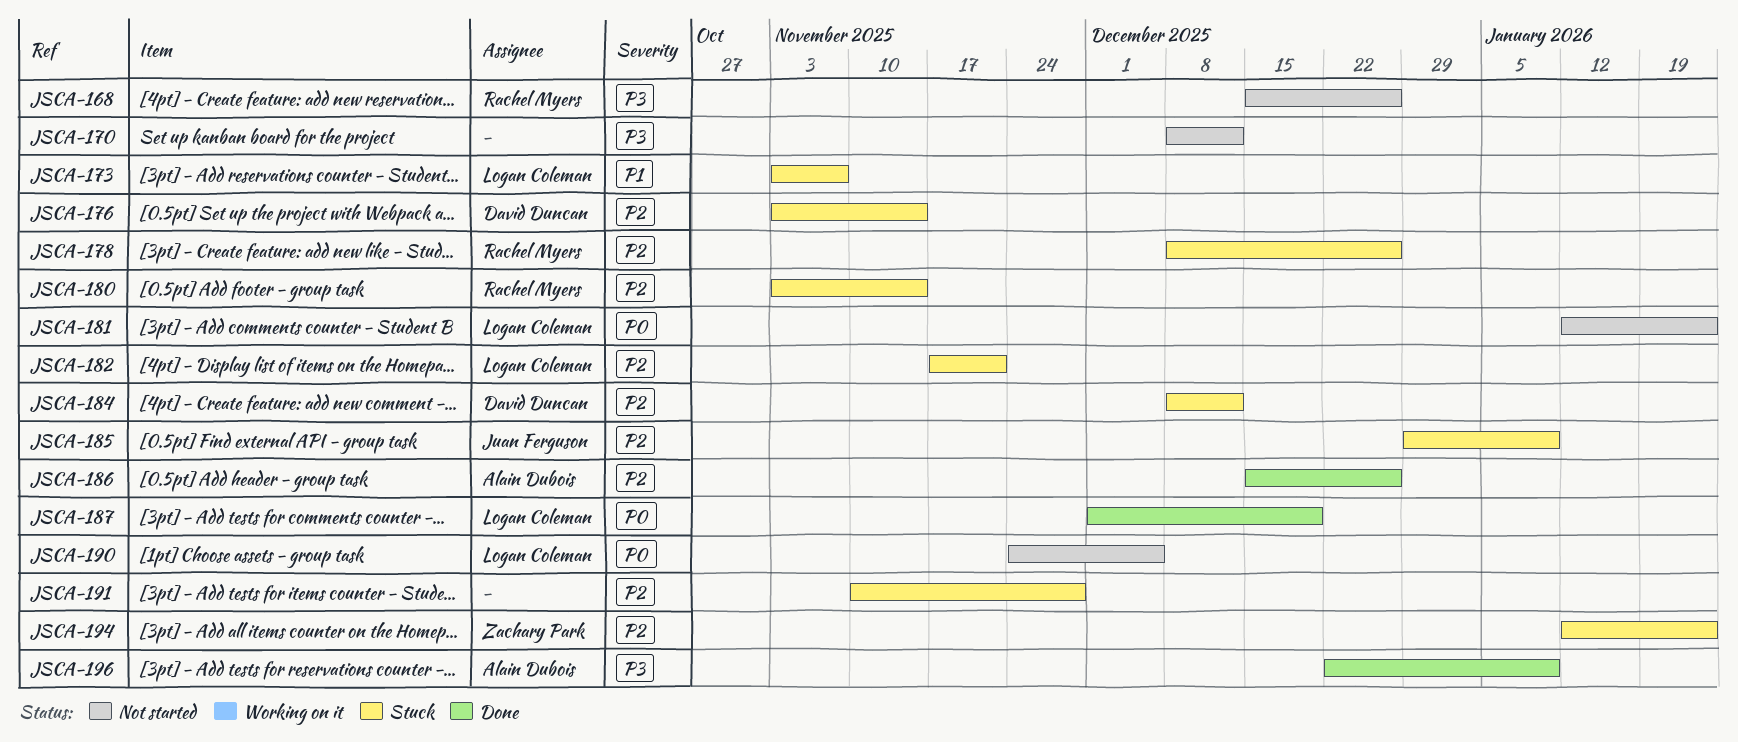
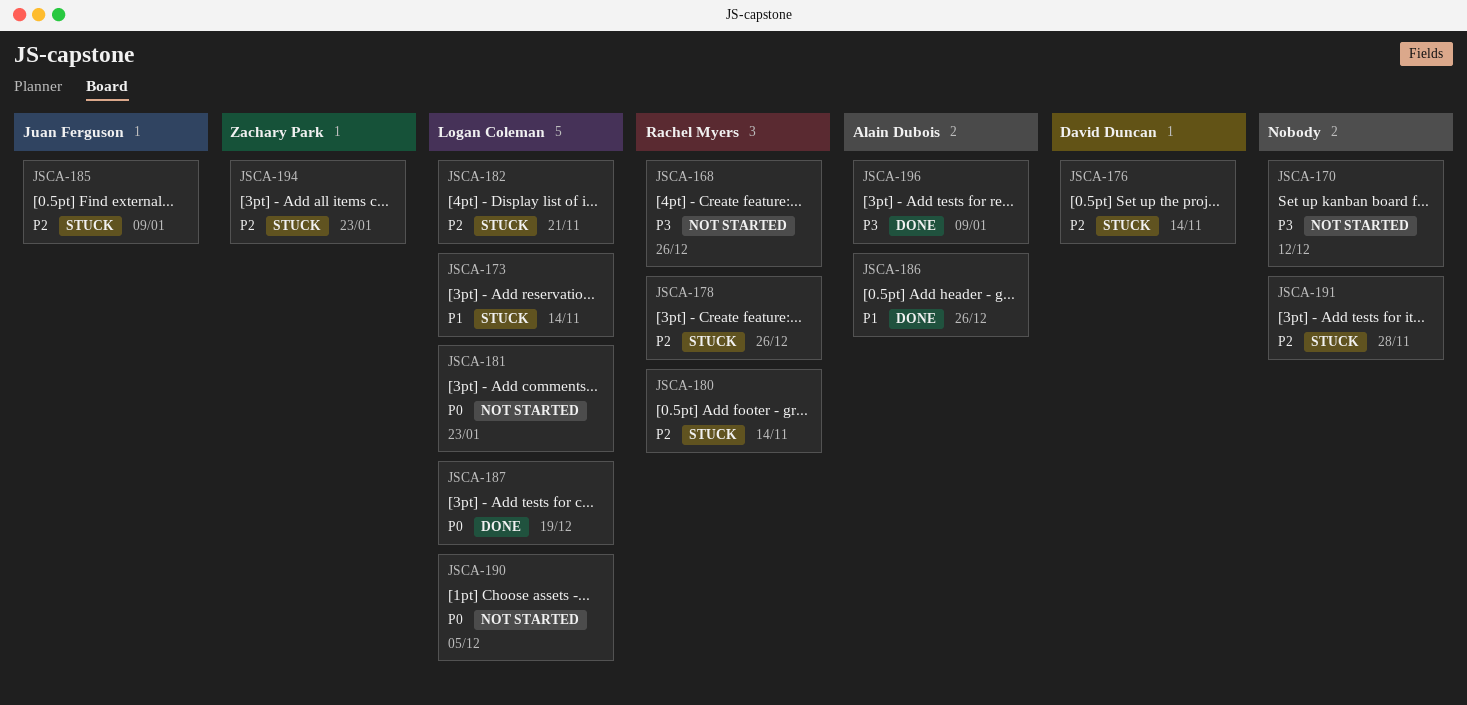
JSCA-173, due: Nov 7 -> Nov 14
JSCA-184: present -> none
JSCA-186, priority: P2 -> P1

